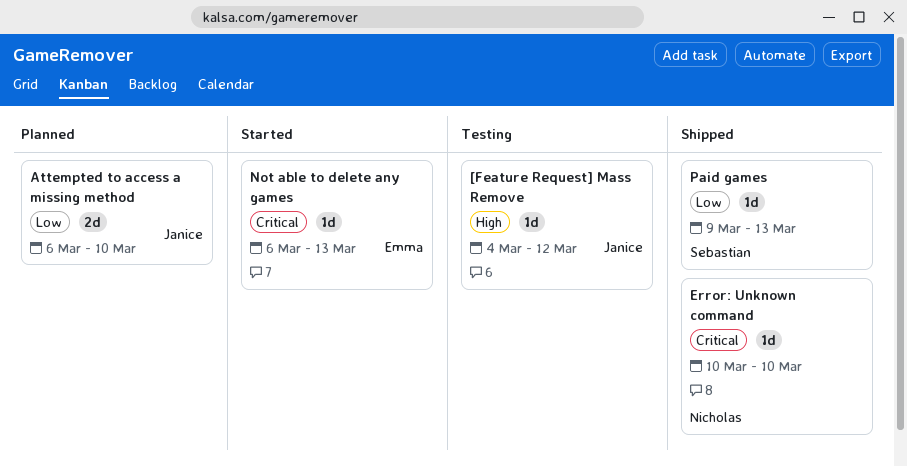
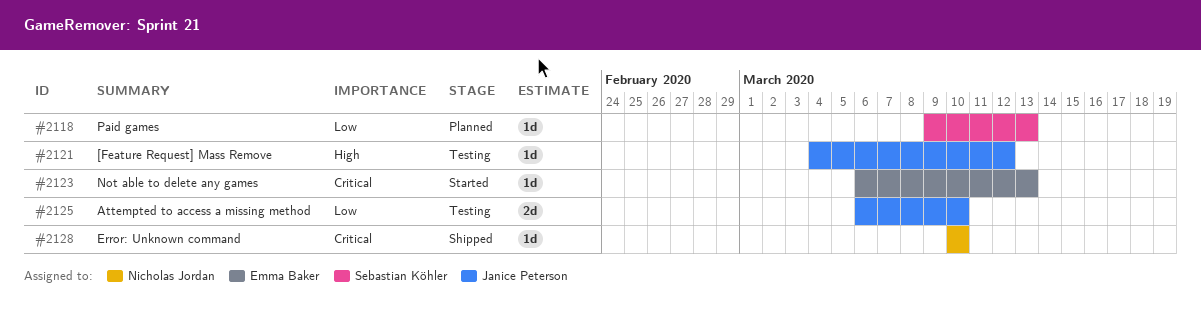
Attempted to access a missing method, status: Planned -> Testing
Paid games, status: Shipped -> Planned

